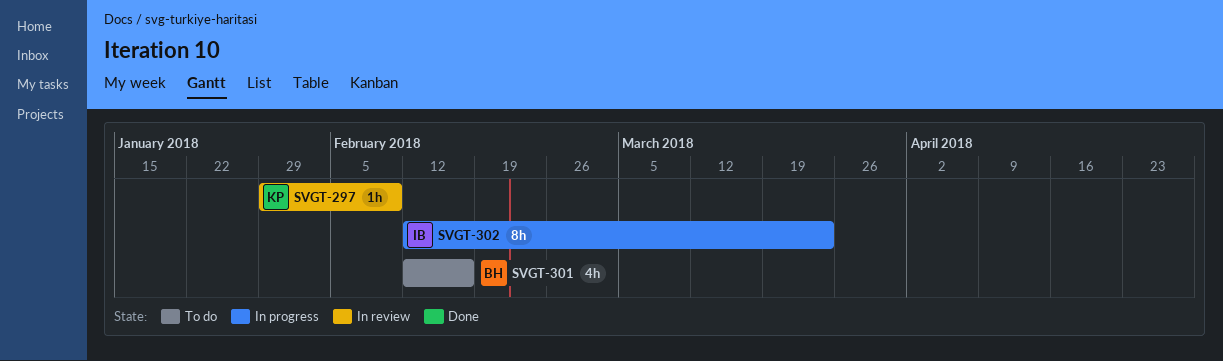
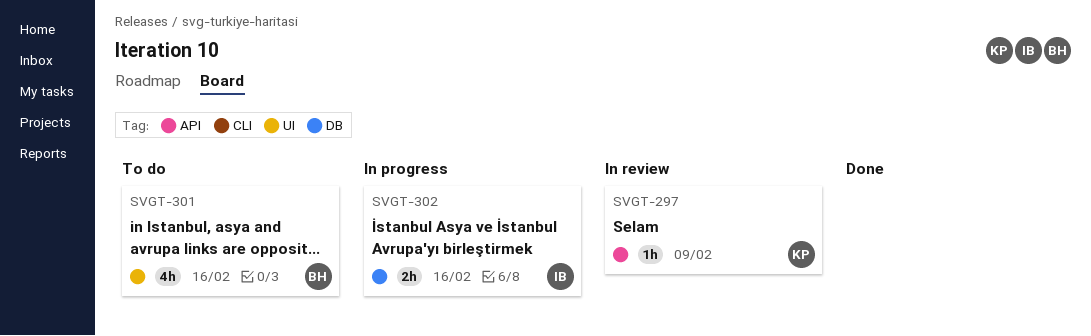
SVGT-302, estimate: 8h -> 2h
SVGT-302, due: Mar 23 -> Feb 16

